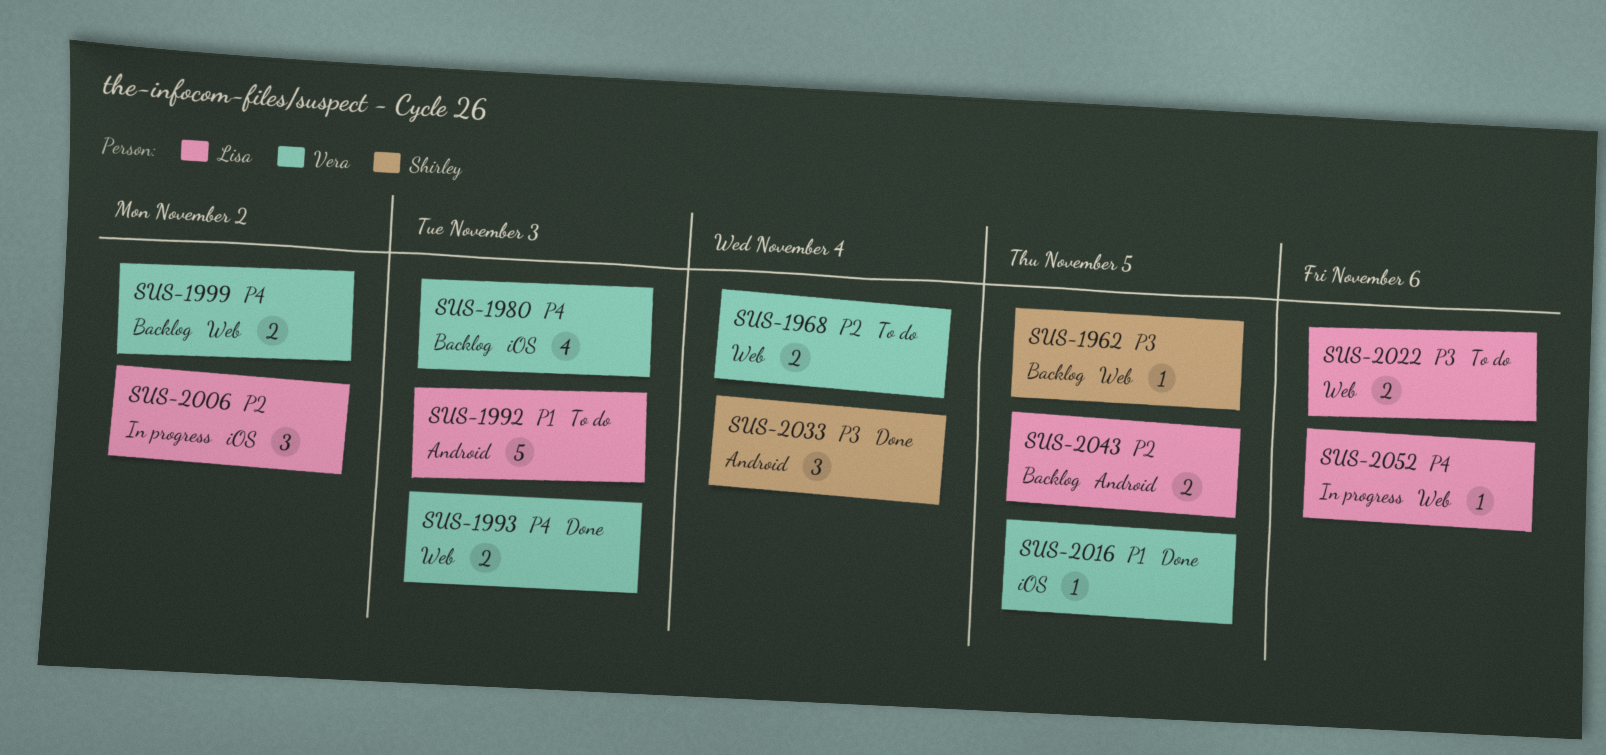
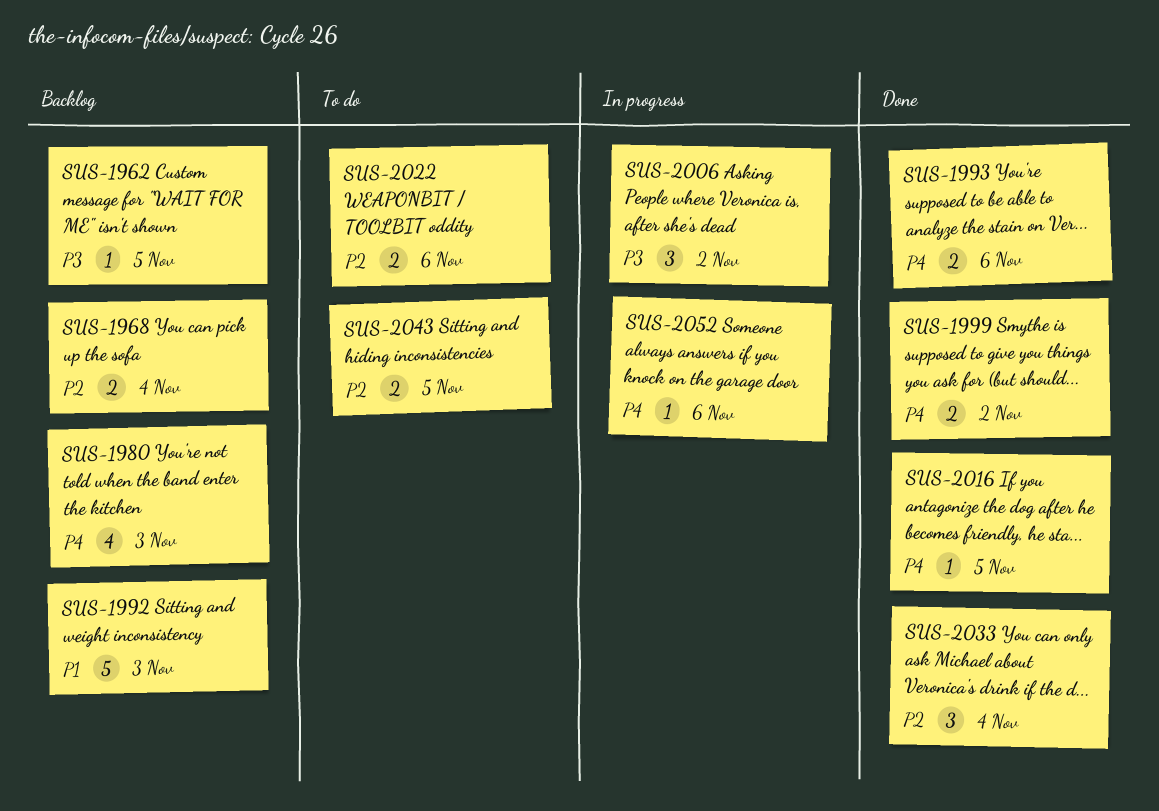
SUS-1968, status: To do -> Backlog
SUS-1992, status: To do -> Backlog
SUS-1993, due: Nov 3 -> Nov 6
SUS-1999, status: Backlog -> Done
SUS-2006, priority: P2 -> P3
SUS-2016, priority: P1 -> P4
SUS-2022, priority: P3 -> P2
SUS-2033, priority: P3 -> P2
SUS-2043, status: Backlog -> To do

